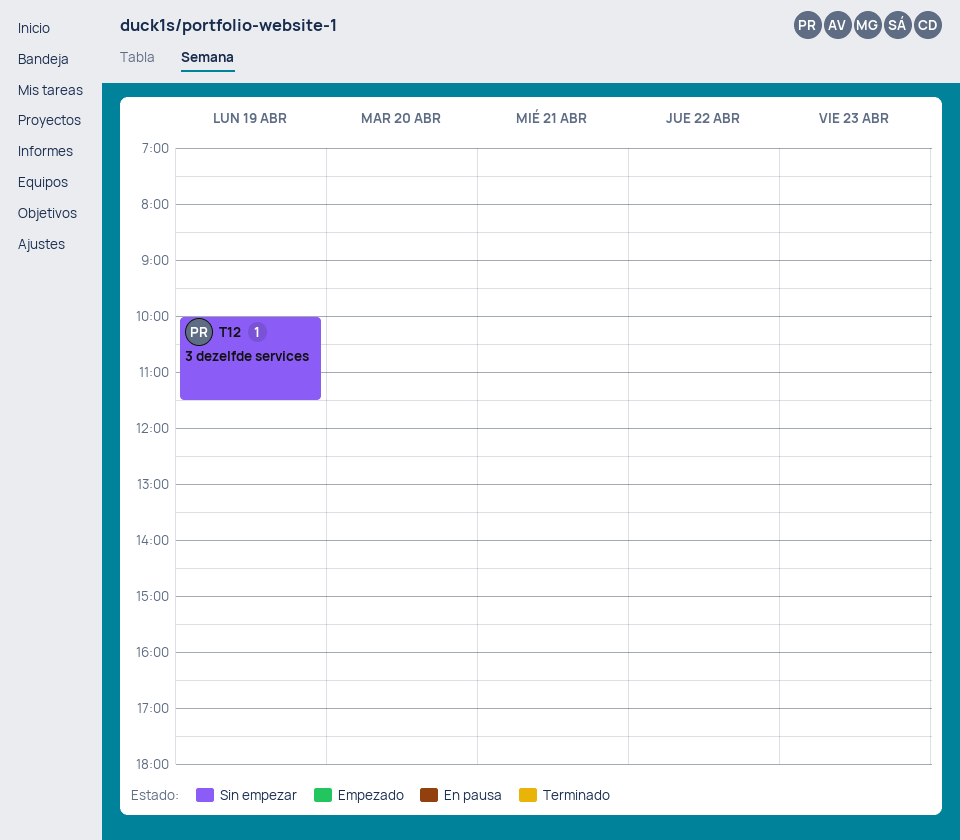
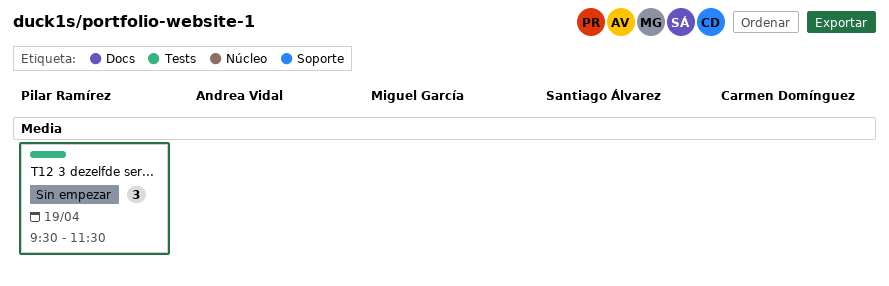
T12, estimate: 1 -> 3
T12, begins: 10:00 -> 09:30

